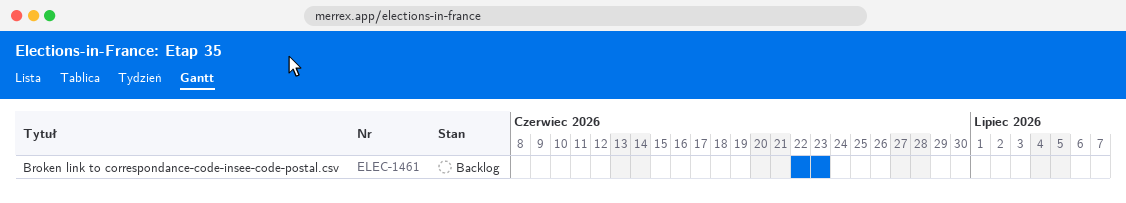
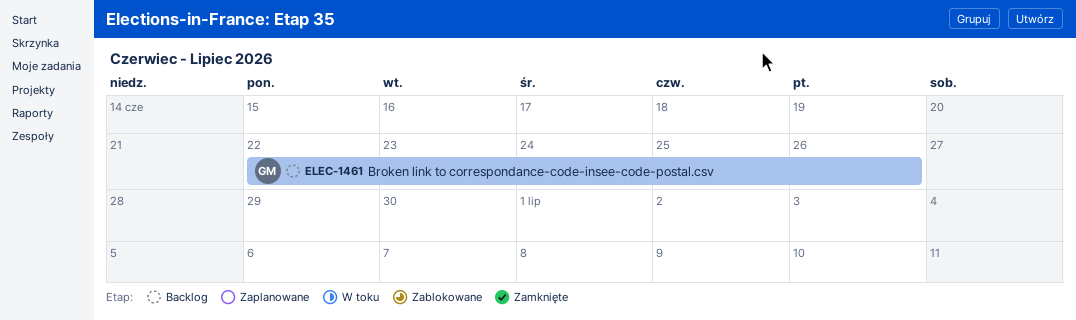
ELEC-1461, due: Jun 23 -> Jun 26

